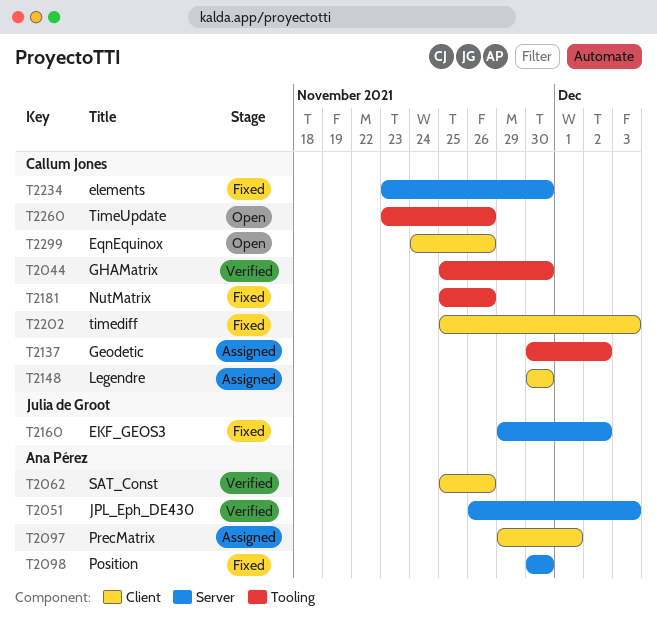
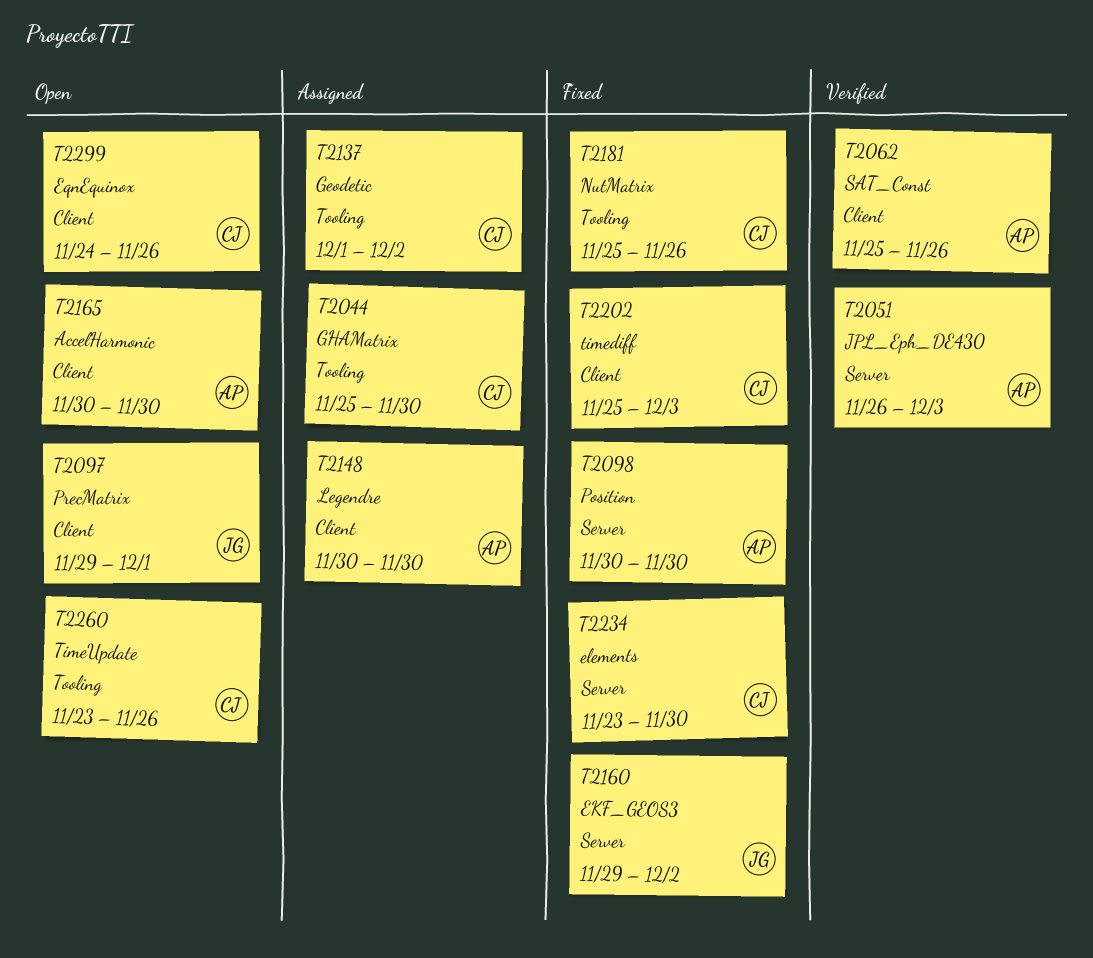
T2044, status: Verified -> Assigned
T2097, status: Assigned -> Open
T2097, owner: Ana Pérez -> Julia de Groot
T2137, start: Nov 30 -> Dec 1
T2148, owner: Callum Jones -> Ana Pérez
T2165: none -> present

